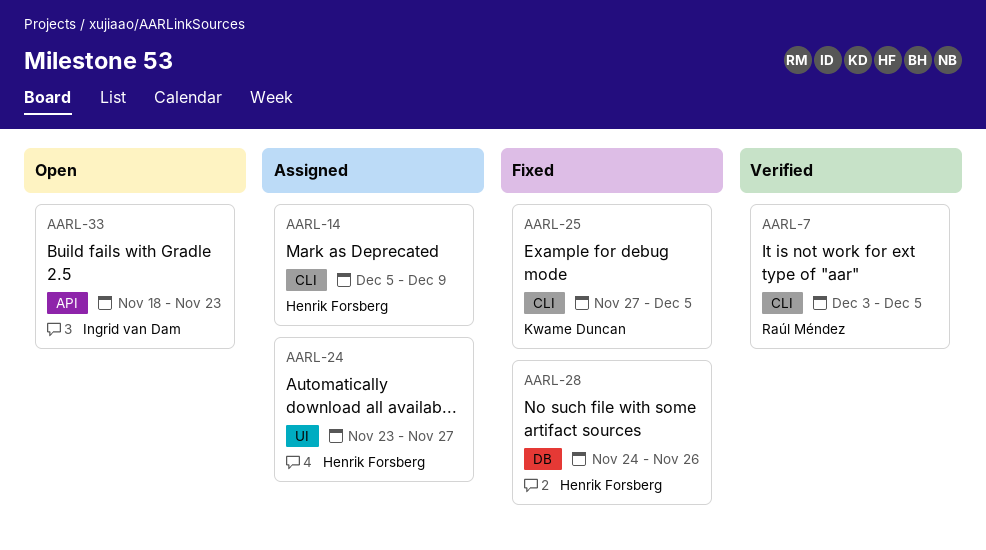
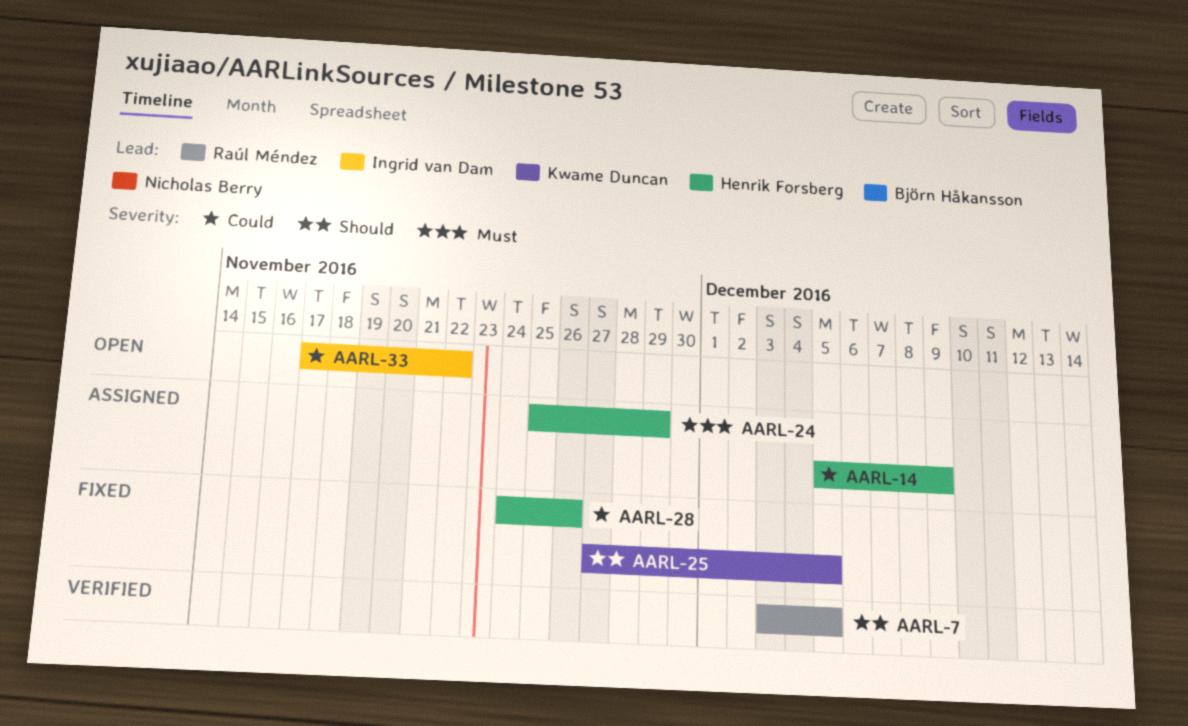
AARL-24, start: Nov 23 -> Nov 25
AARL-24, due: Nov 27 -> Nov 29
AARL-33, start: Nov 18 -> Nov 17
AARL-33, due: Nov 23 -> Nov 22

